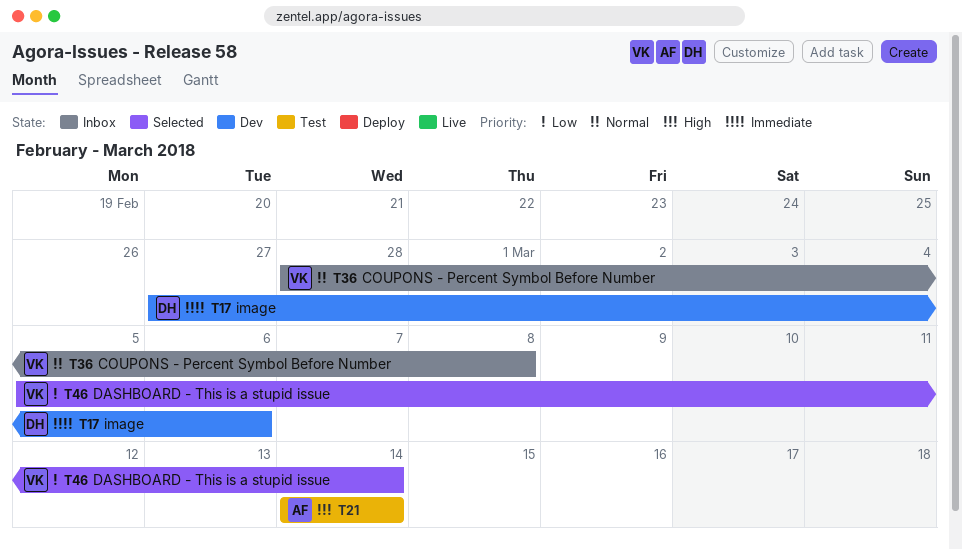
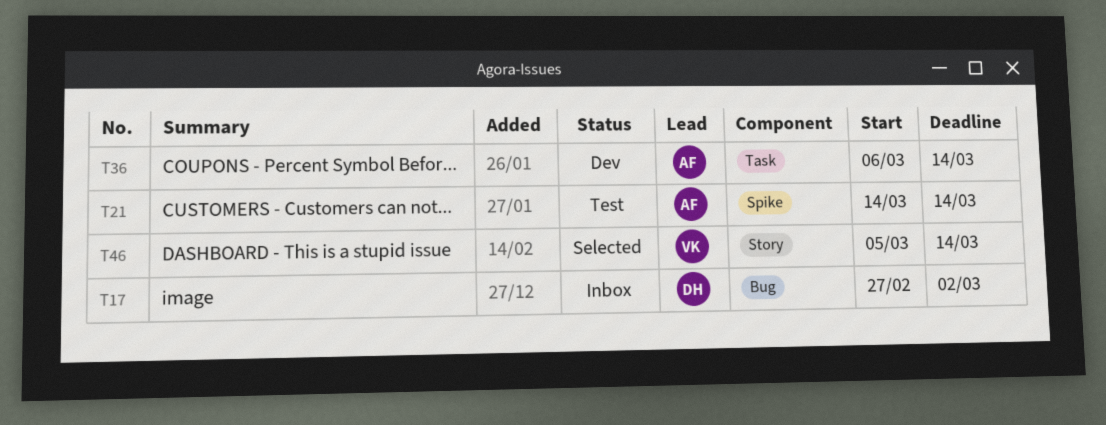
T17, status: Dev -> Inbox
T17, due: Mar 6 -> Mar 2
T36, status: Inbox -> Dev
T36, owner: VK -> AF
T36, start: Feb 28 -> Mar 6
T36, due: Mar 8 -> Mar 14

